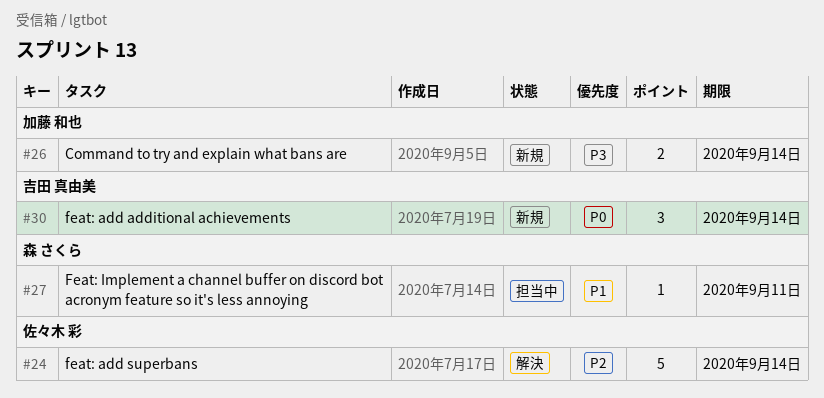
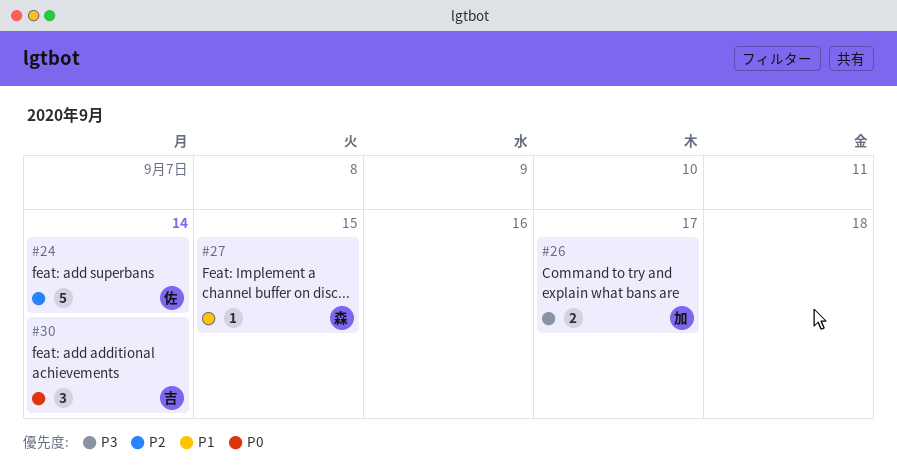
#26, due: Sep 14 -> Sep 17
#27, due: Sep 11 -> Sep 15

